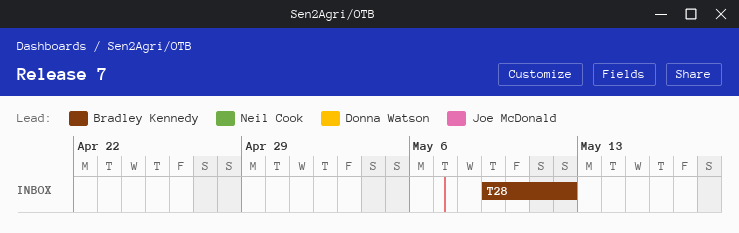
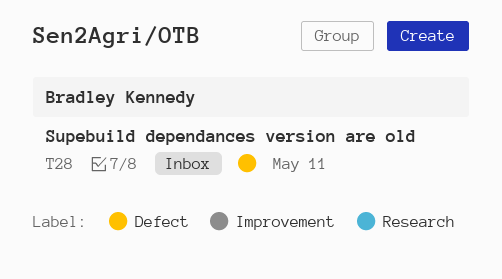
T28, due: May 12 -> May 11

